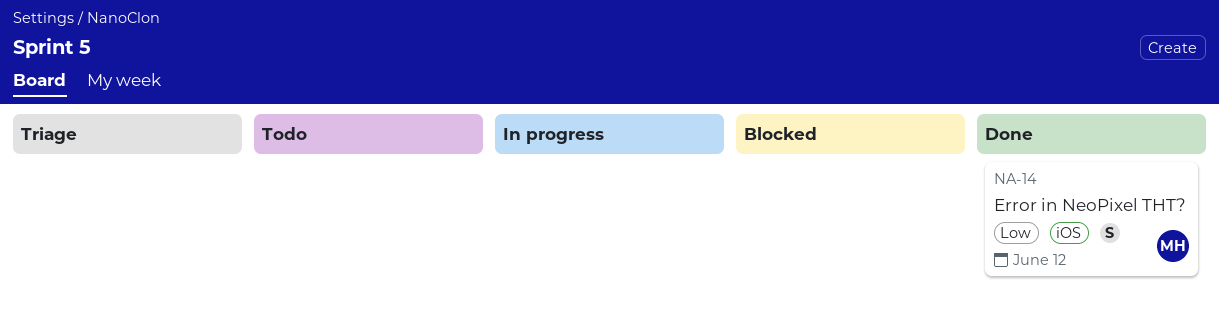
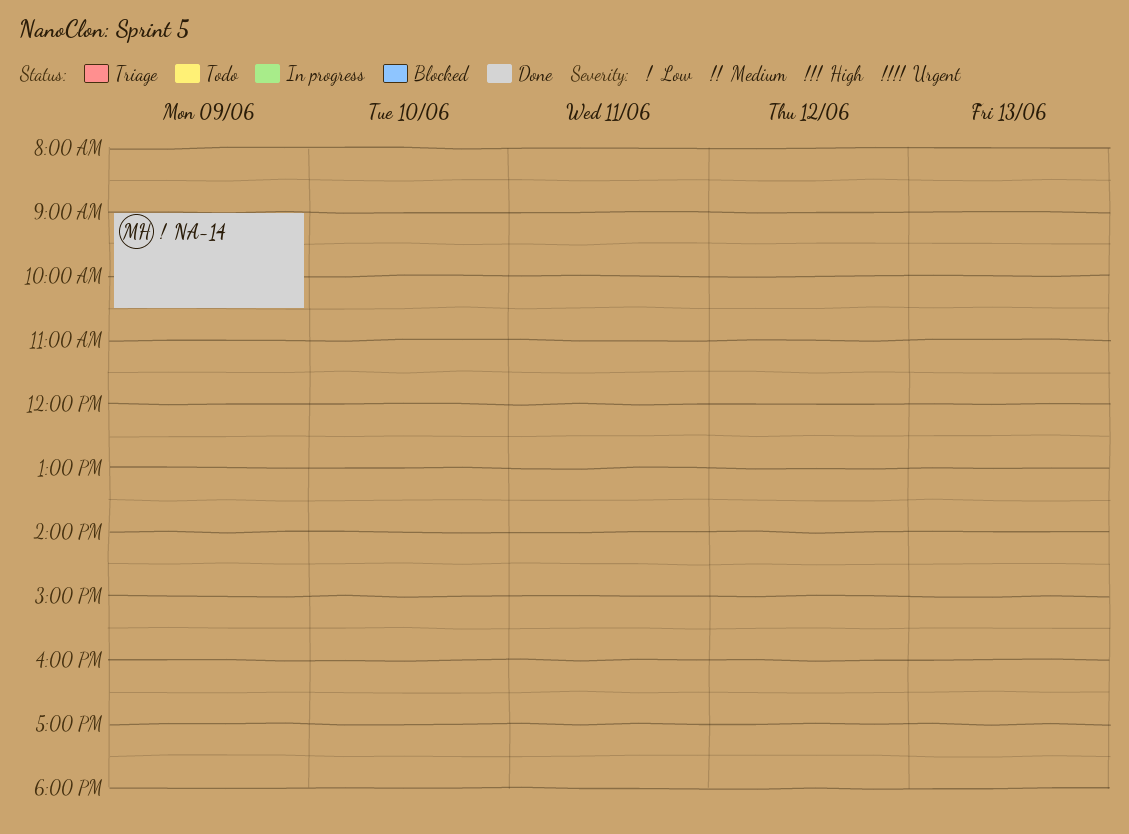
NA-14, day: Jun 12 -> Jun 9

